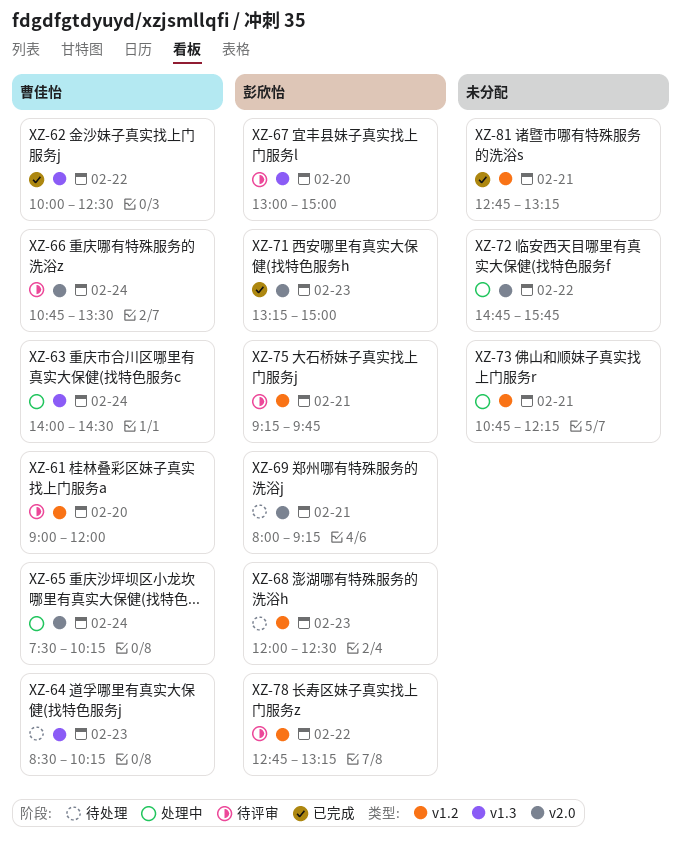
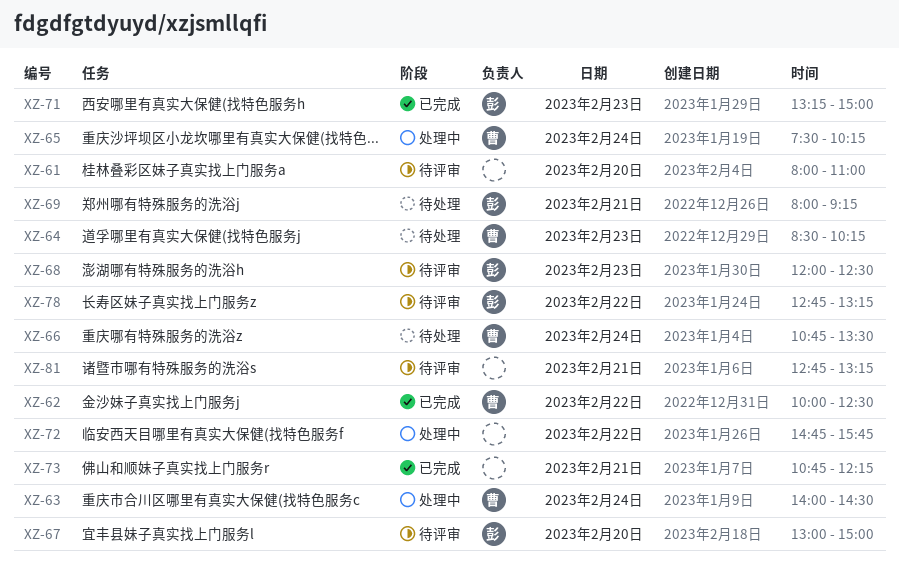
XZ-61, owner: 曹佳怡 -> none
XZ-61, begins: 09:00 -> 08:00
XZ-61, ends: 12:00 -> 11:00
XZ-66, status: 待评审 -> 待处理
XZ-68, status: 待处理 -> 待评审
XZ-73, status: 处理中 -> 已完成
XZ-75: present -> none
XZ-81, status: 已完成 -> 待评审

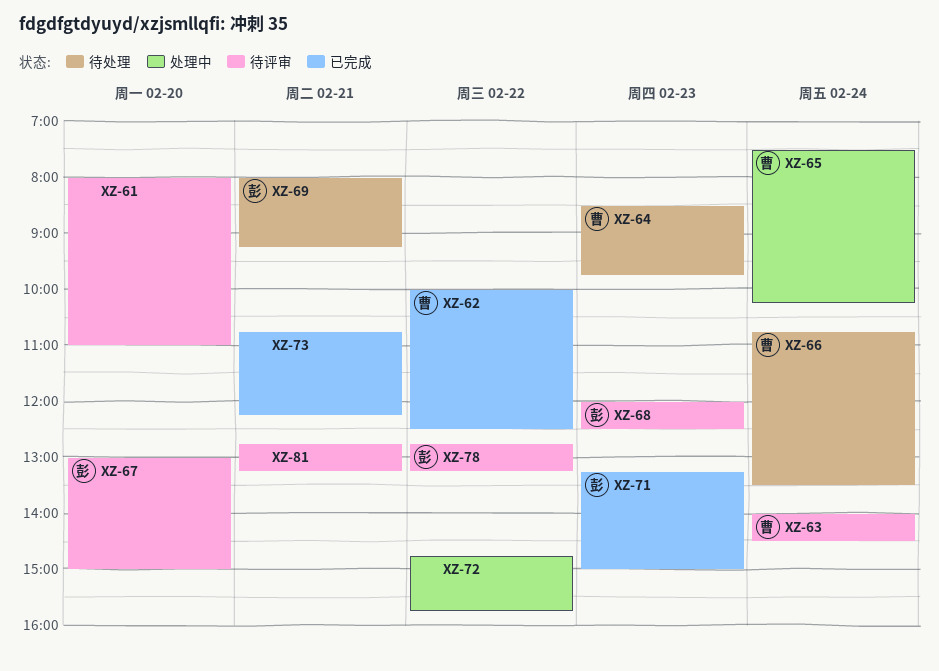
XZ-63, status: 处理中 -> 待评审
XZ-64, ends: 10:15 -> 09:45

